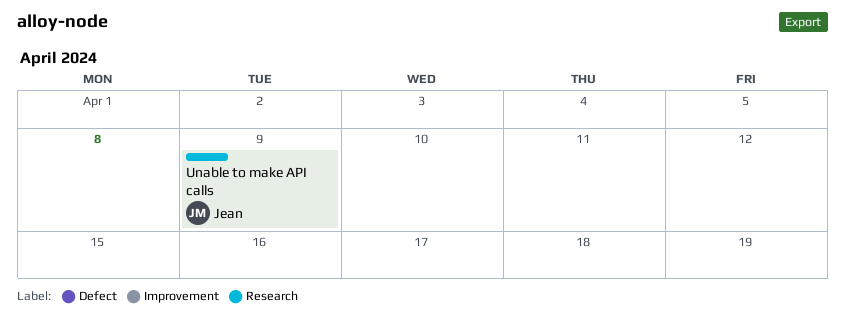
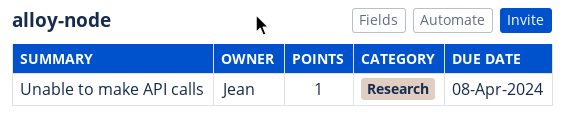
Unable to make API calls, due: Apr 9 -> Apr 8

